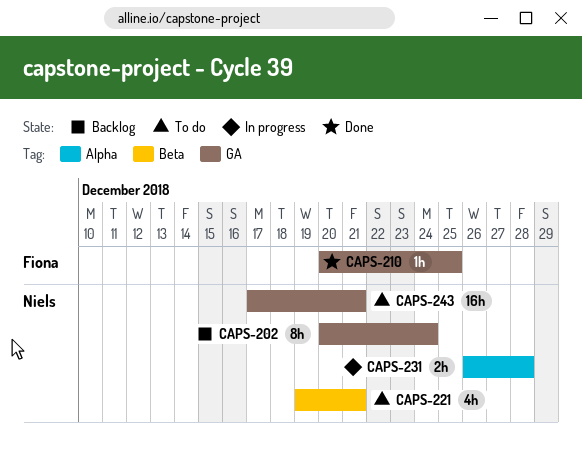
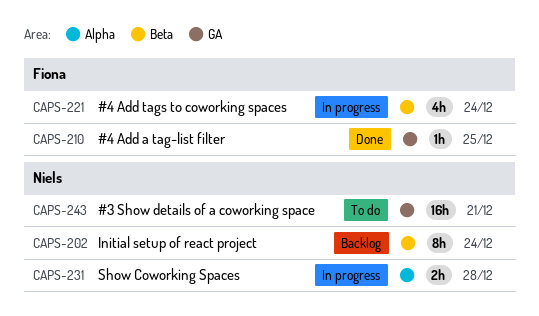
CAPS-202, label: GA -> Beta
CAPS-221, status: To do -> In progress
CAPS-221, owner: Niels -> Fiona
CAPS-221, due: Dec 21 -> Dec 24

